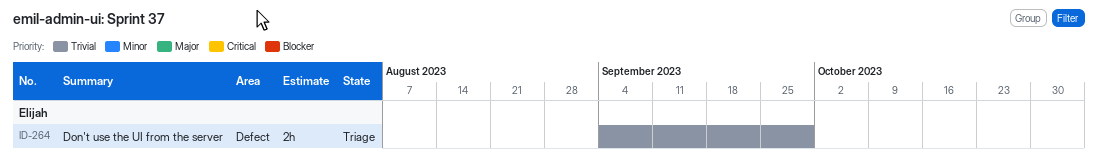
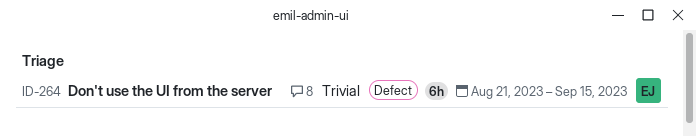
ID-264, estimate: 2h -> 6h
ID-264, start: Sep 4 -> Aug 21
ID-264, due: Sep 29 -> Sep 15

